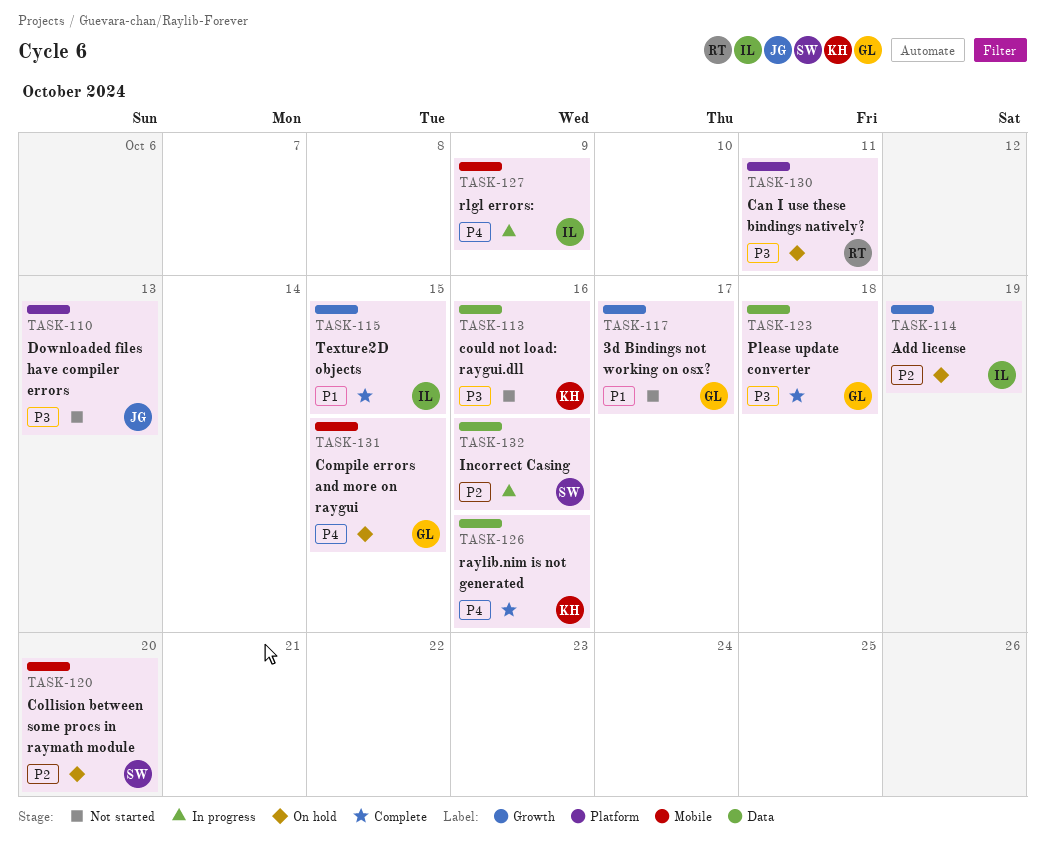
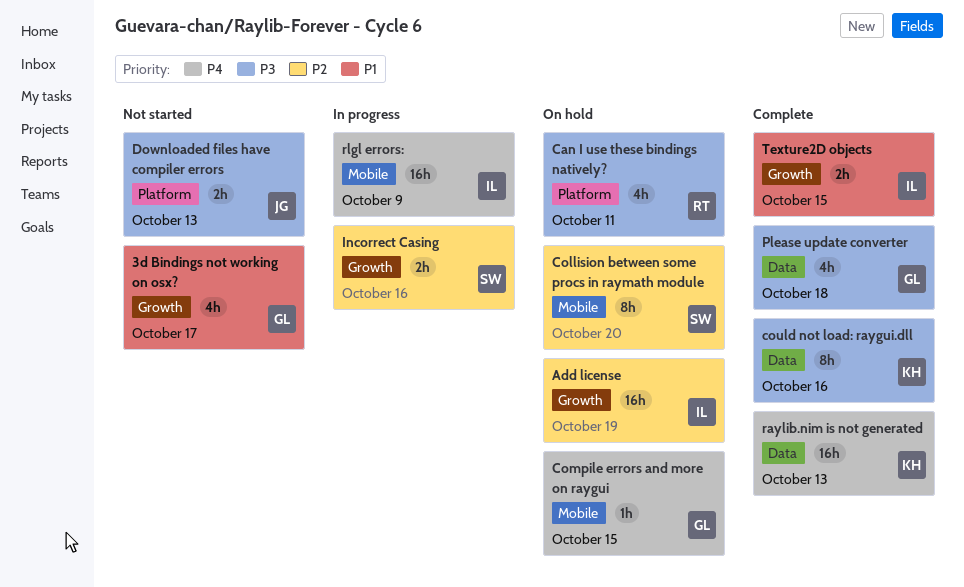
could not load: raygui.dll, status: Not started -> Complete
Incorrect Casing, label: Data -> Growth
raylib.nim is not generated, due: Oct 16 -> Oct 13

